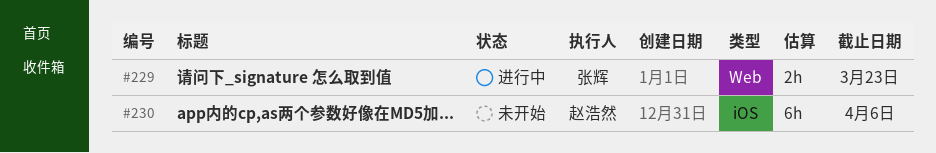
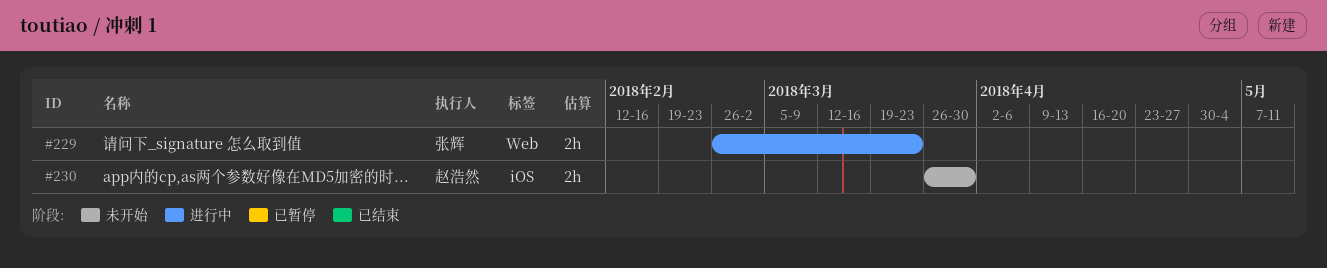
#230, estimate: 6h -> 2h
#230, due: Apr 6 -> Mar 30

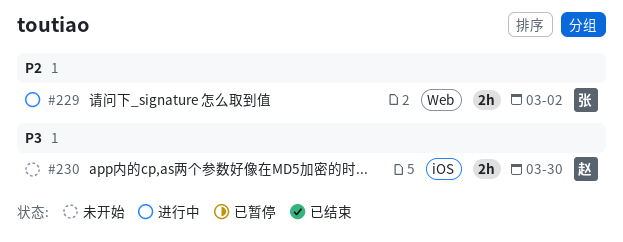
#229, due: Mar 23 -> Mar 2

